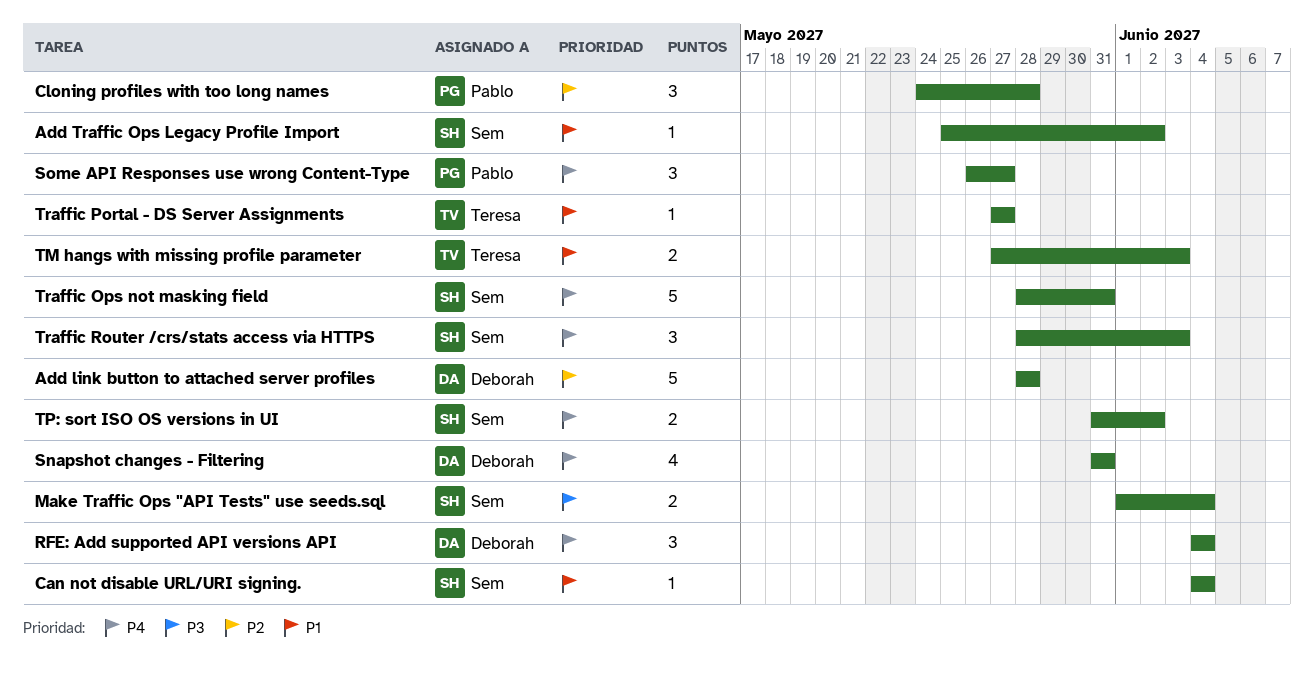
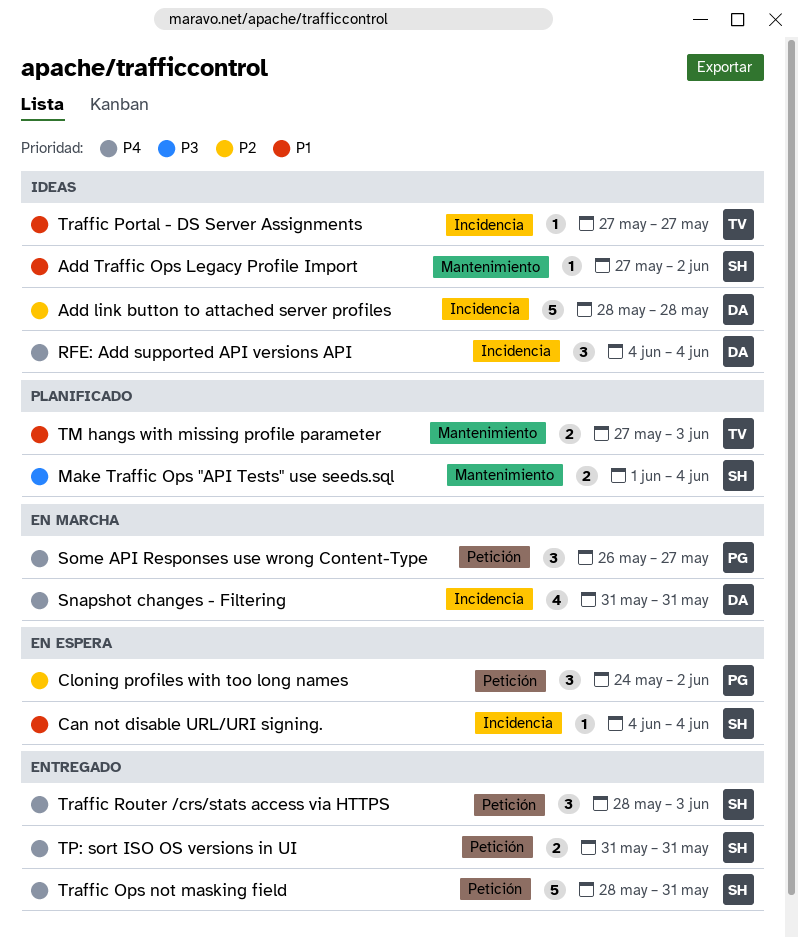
Add Traffic Ops Legacy Profile Import, start: May 25 -> May 27
Cloning profiles with too long names, due: May 28 -> Jun 2
TP: sort ISO OS versions in UI, due: Jun 2 -> May 31

